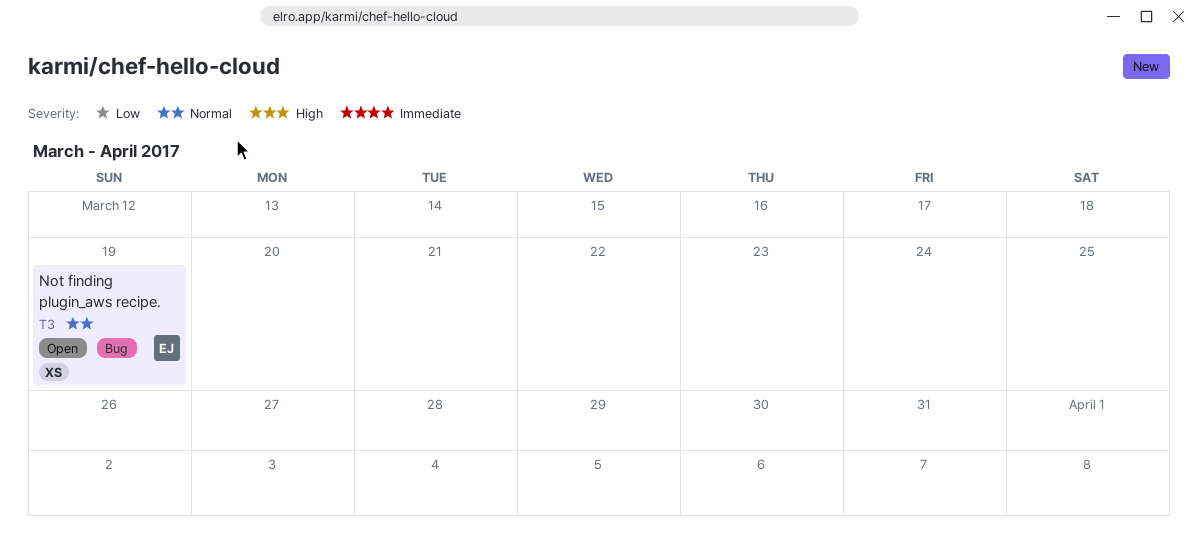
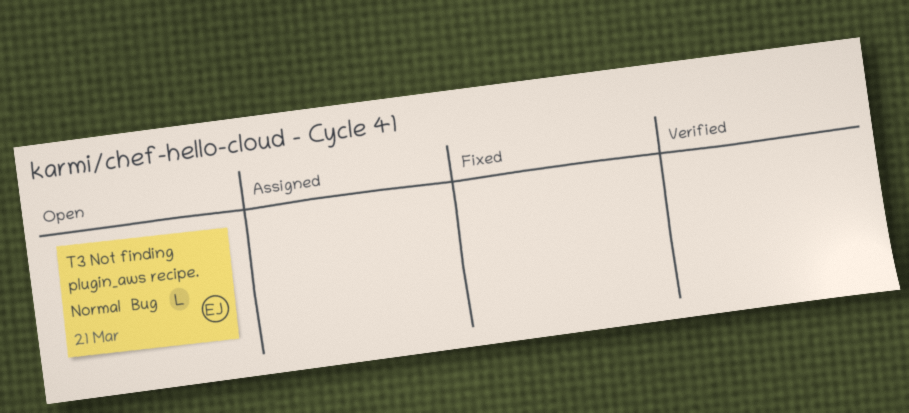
T3, estimate: XS -> L
T3, due: Mar 19 -> Mar 21

